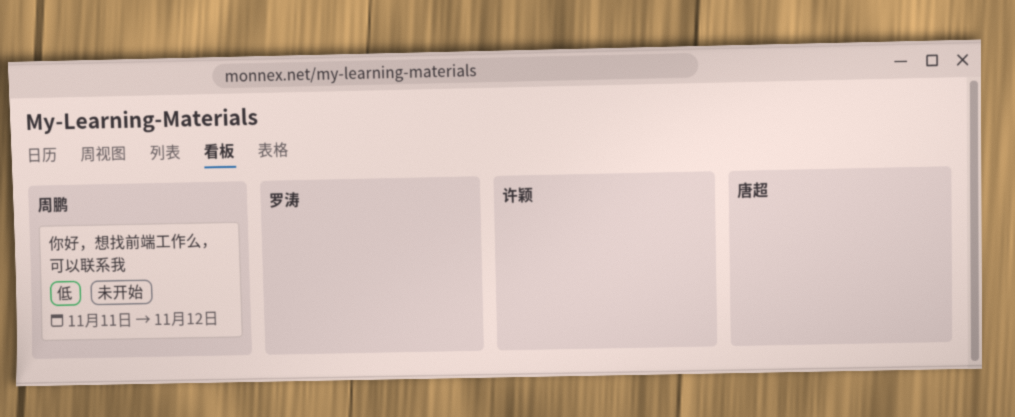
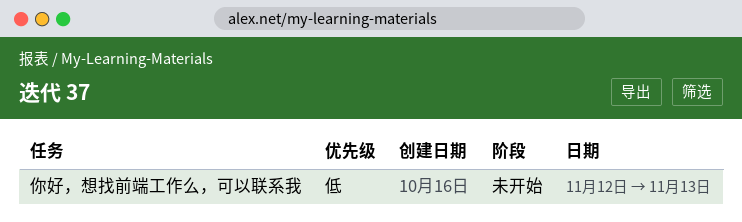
你好，想找前端工作么，可以联系我, start: Nov 11 -> Nov 12
你好，想找前端工作么，可以联系我, due: Nov 12 -> Nov 13

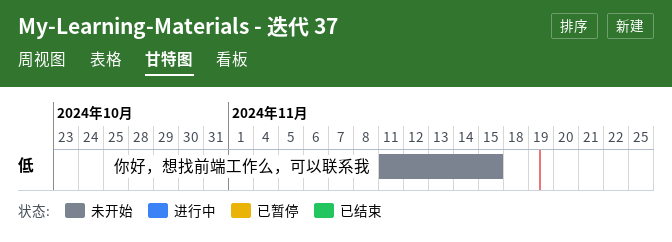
你好，想找前端工作么，可以联系我, start: Nov 12 -> Nov 11
你好，想找前端工作么，可以联系我, due: Nov 13 -> Nov 15

